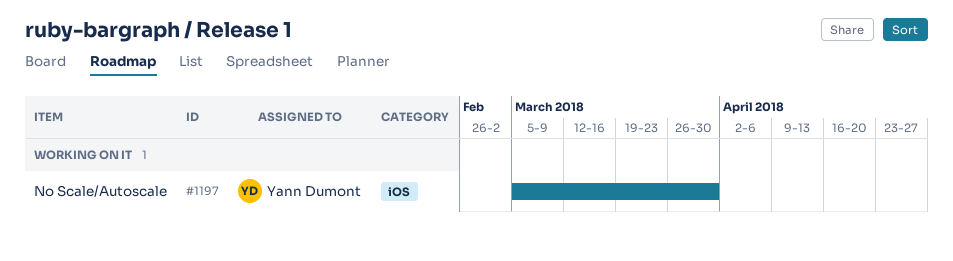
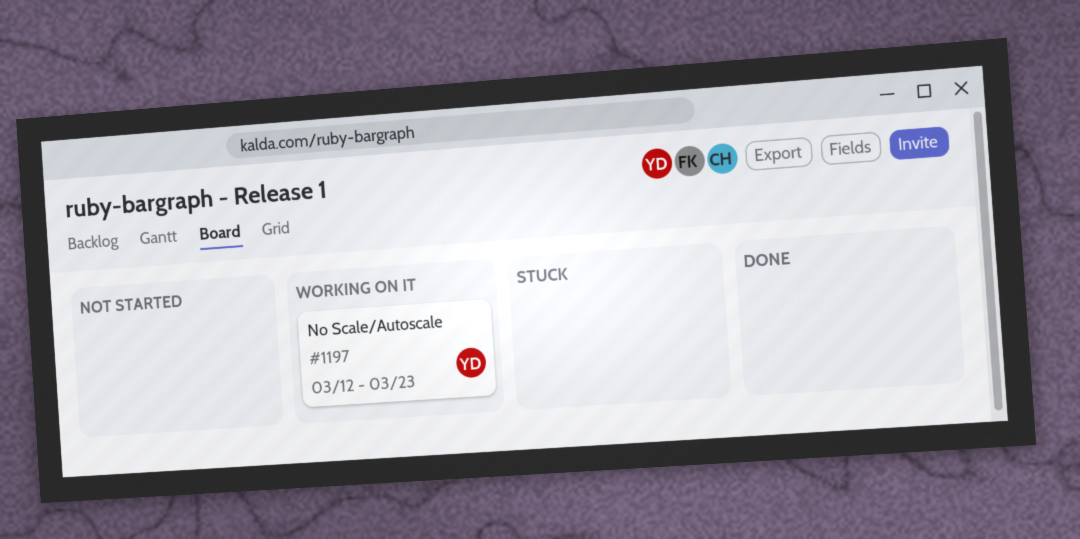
#1197, start: Mar 5 -> Mar 12
#1197, due: Mar 30 -> Mar 23

